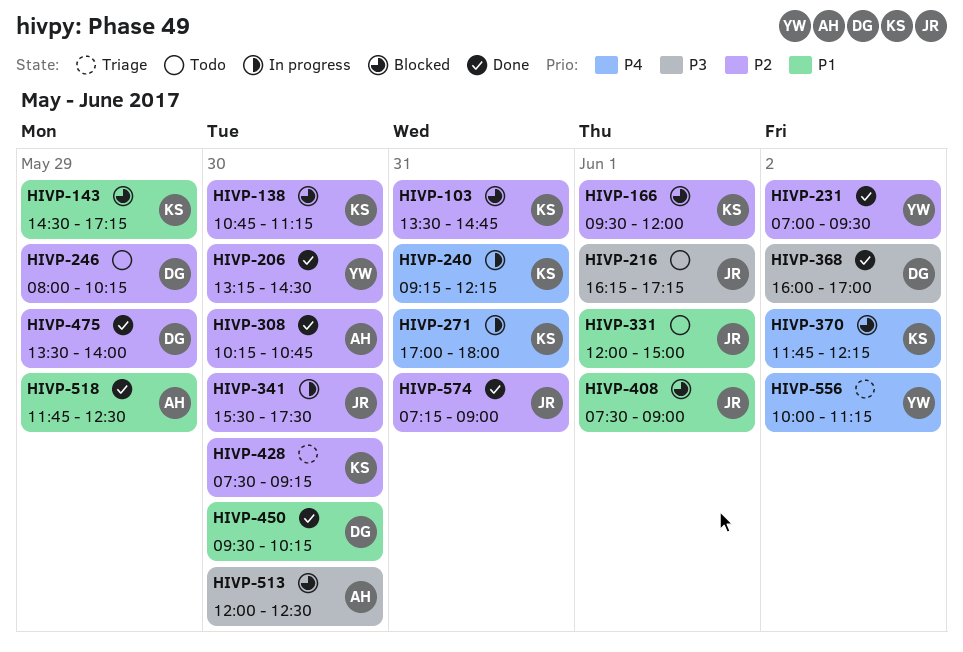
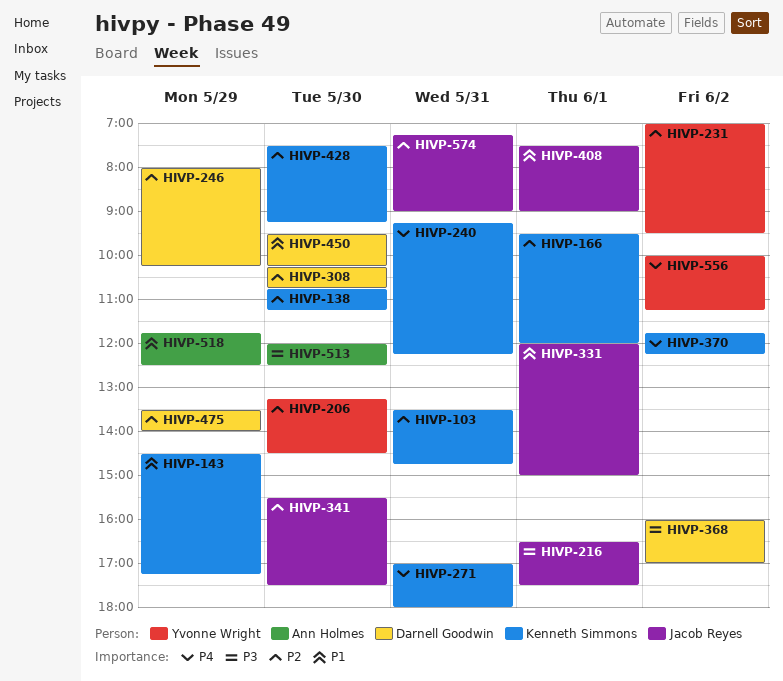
HIVP-216, begins: 16:15 -> 16:30
HIVP-216, ends: 17:15 -> 17:30
HIVP-308, owner: Ann Holmes -> Darnell Goodwin

